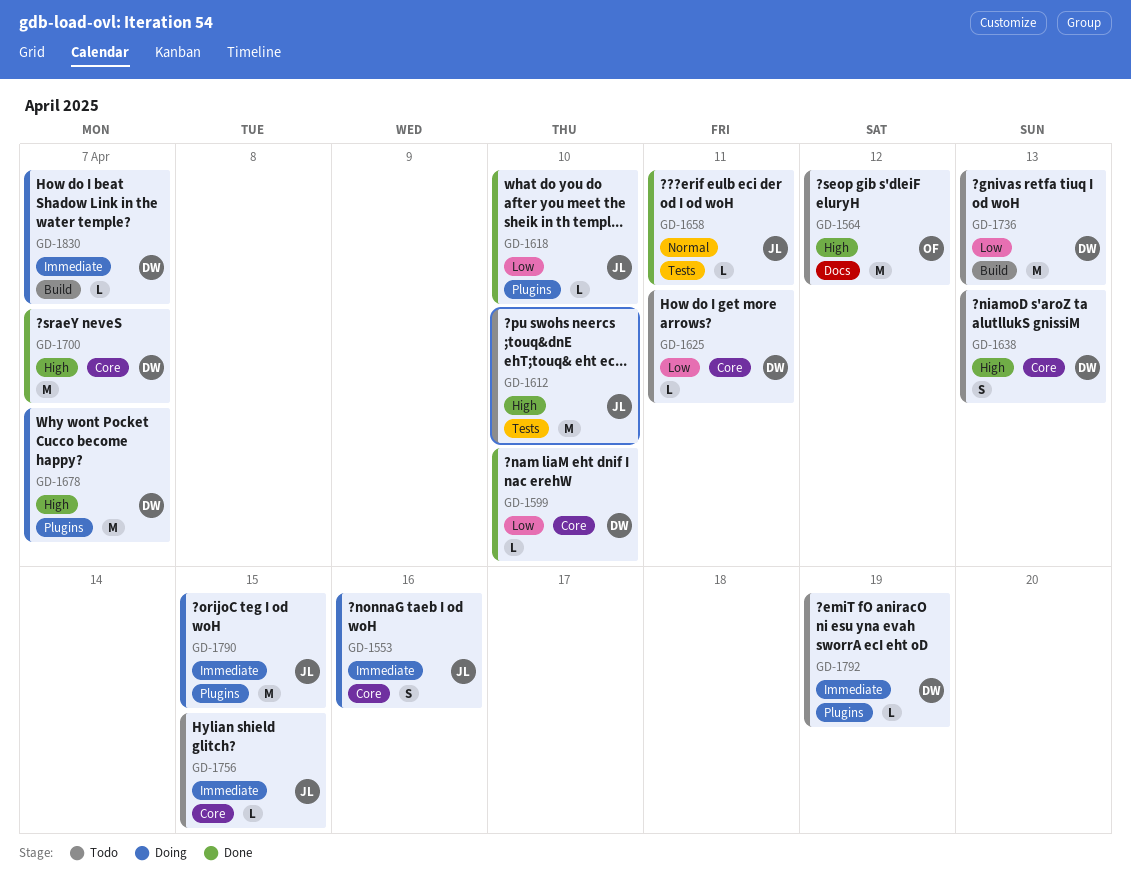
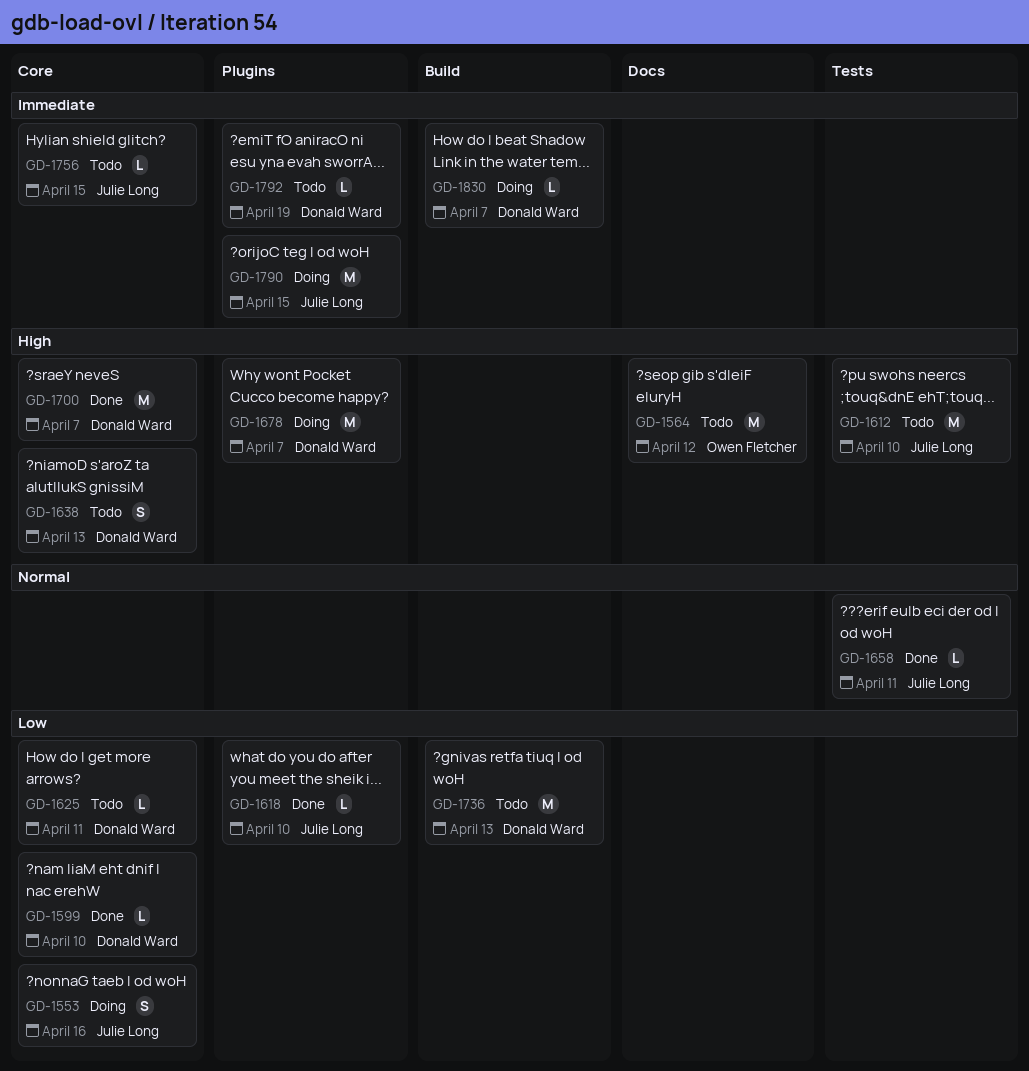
GD-1553, priority: Immediate -> Low

